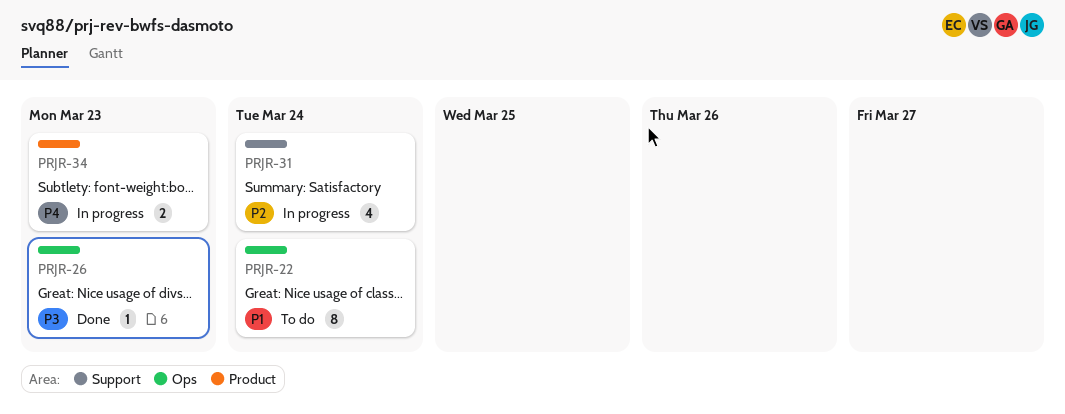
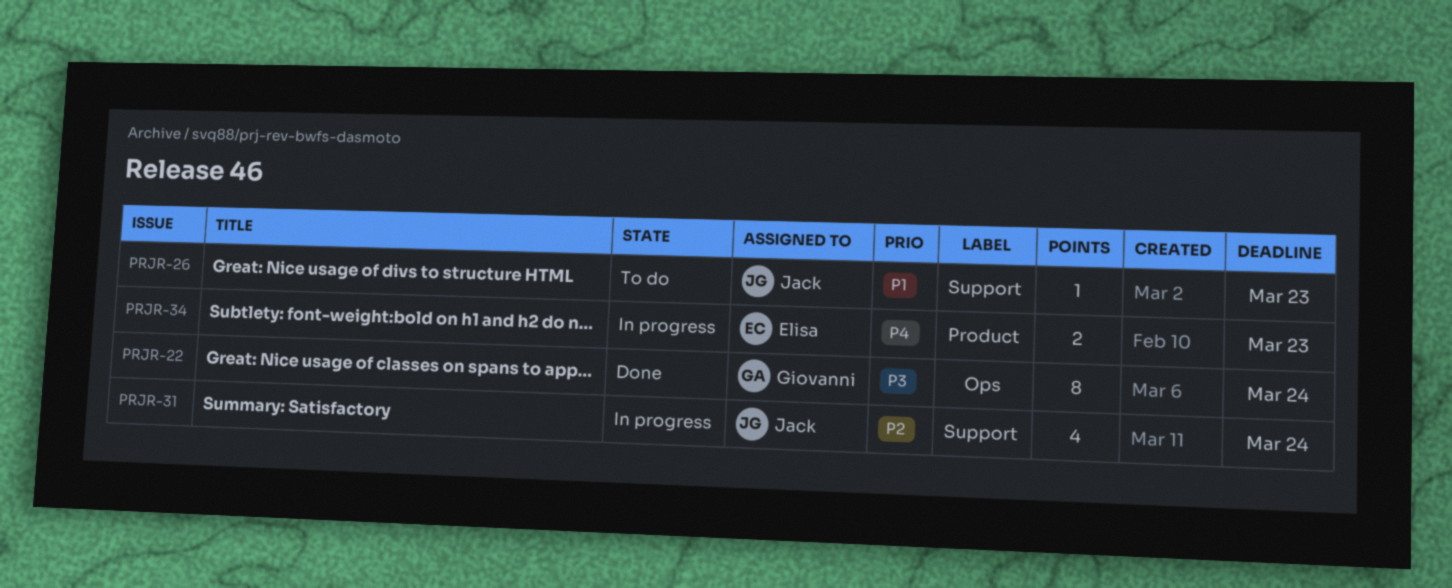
PRJR-22, status: To do -> Done
PRJR-22, priority: P1 -> P3
PRJR-26, status: Done -> To do
PRJR-26, priority: P3 -> P1
PRJR-26, label: Ops -> Support

